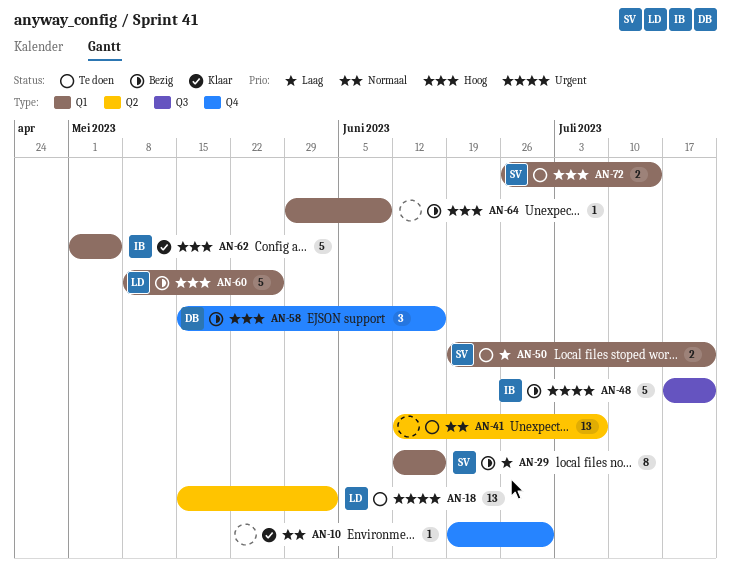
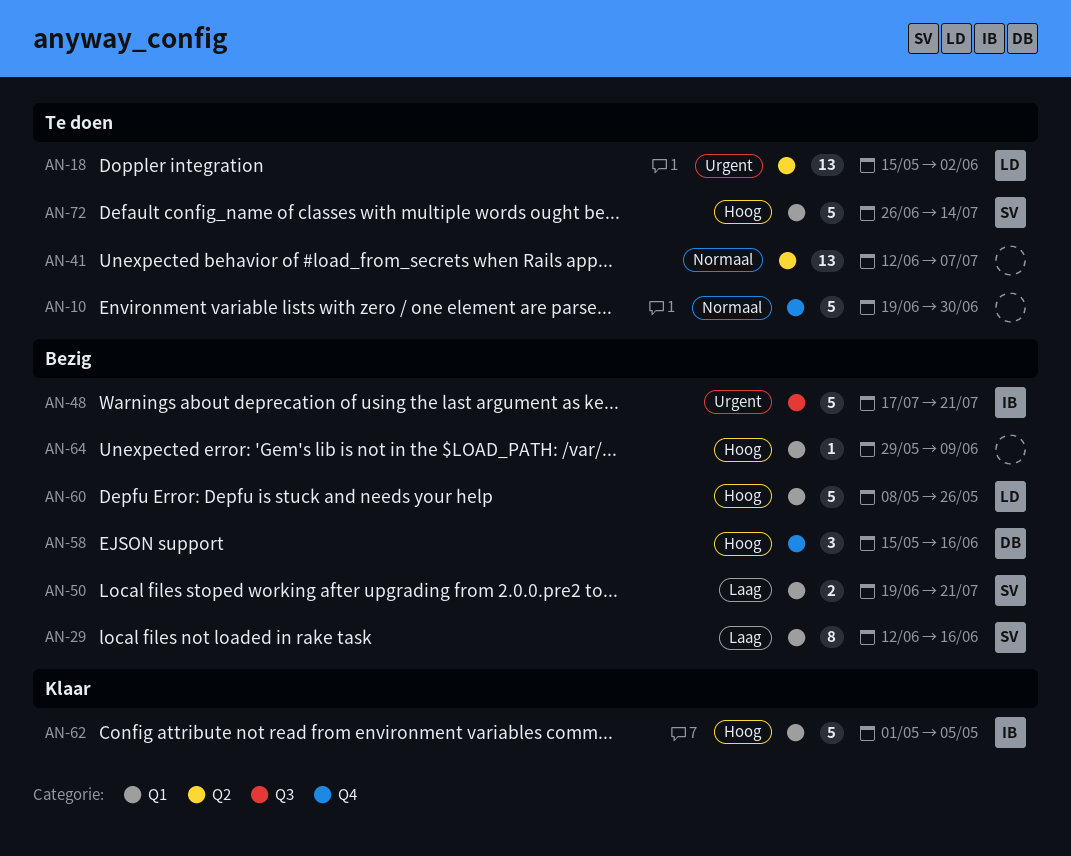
AN-10, status: Klaar -> Te doen
AN-10, estimate: 1 -> 5
AN-50, status: Te doen -> Bezig
AN-72, estimate: 2 -> 5

